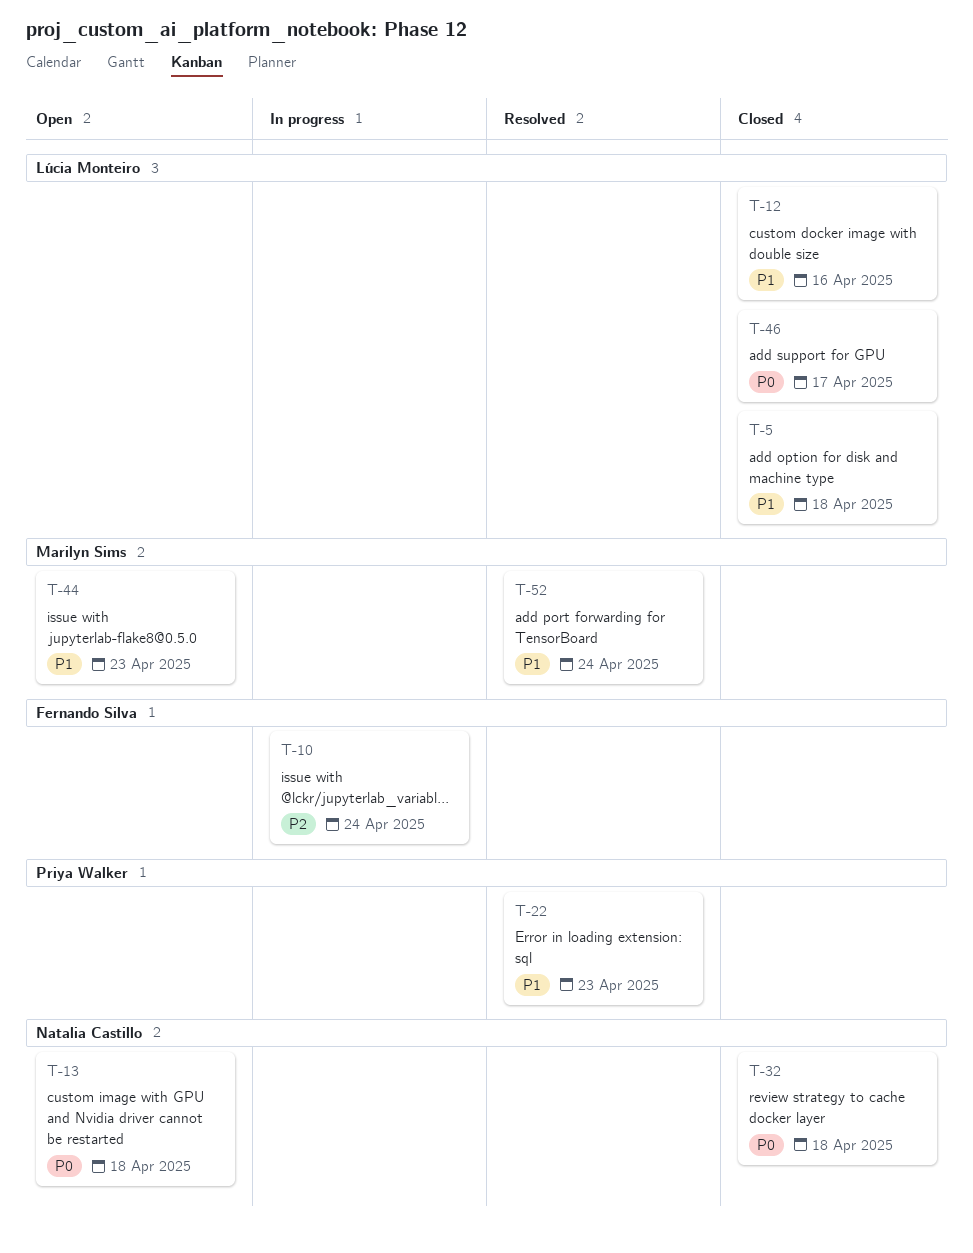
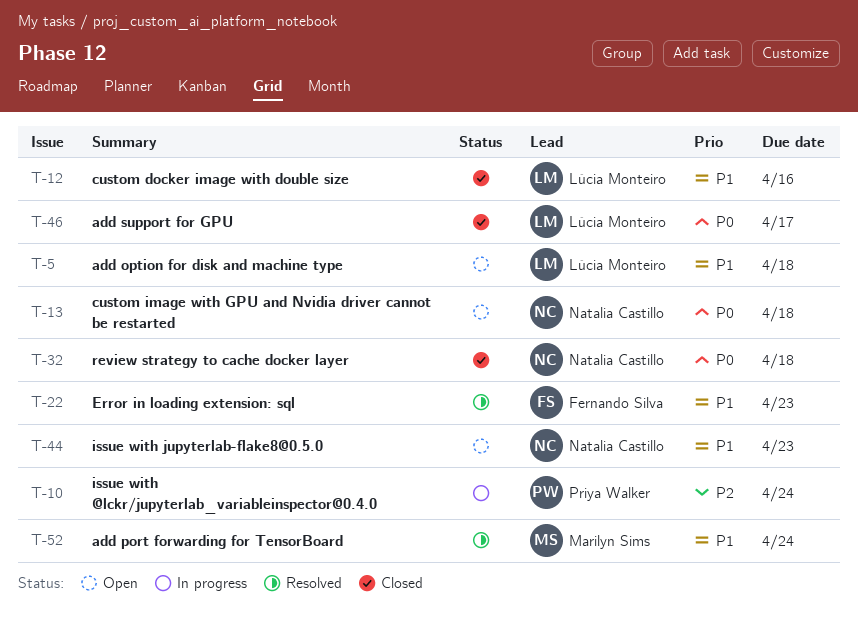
T-5, status: Closed -> Open
T-10, owner: Fernando Silva -> Priya Walker
T-22, owner: Priya Walker -> Fernando Silva
T-44, owner: Marilyn Sims -> Natalia Castillo

